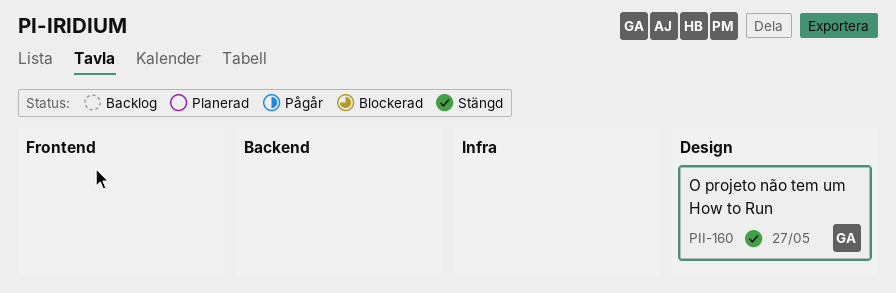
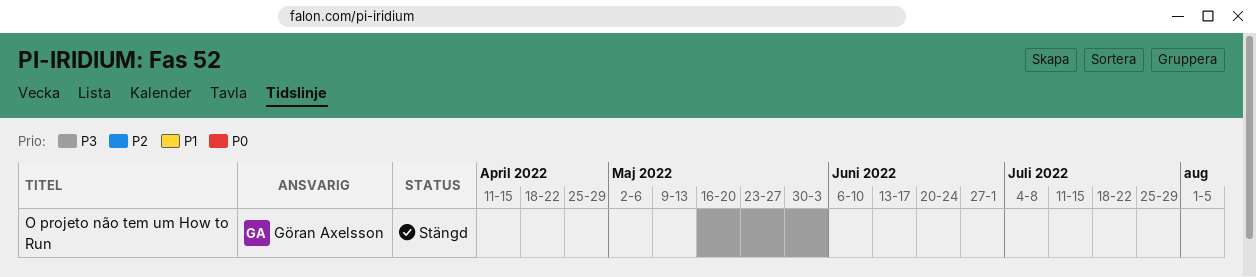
O projeto não tem um How to Run, due: May 27 -> Jun 3

